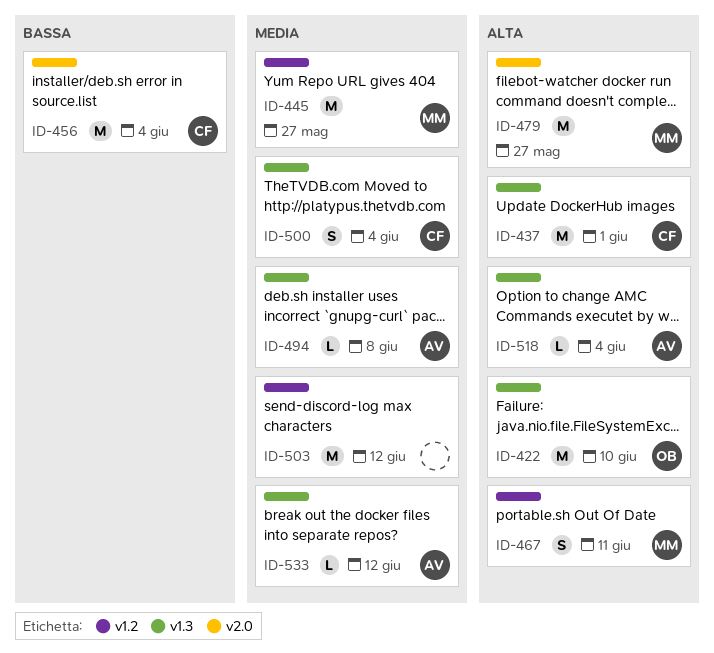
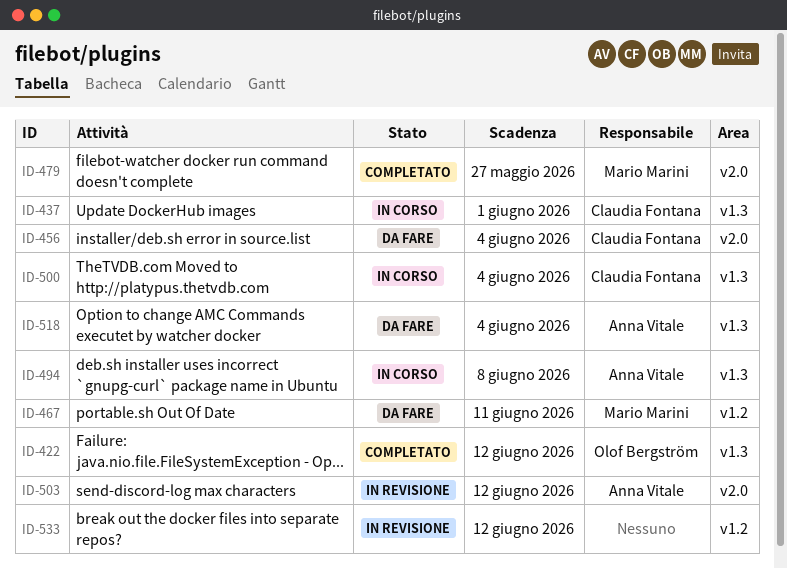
ID-422, due: Jun 10 -> Jun 12
ID-445: present -> none
ID-503, owner: none -> Anna Vitale
ID-503, label: v1.2 -> v2.0
ID-533, owner: Anna Vitale -> none
ID-533, label: v1.3 -> v1.2

